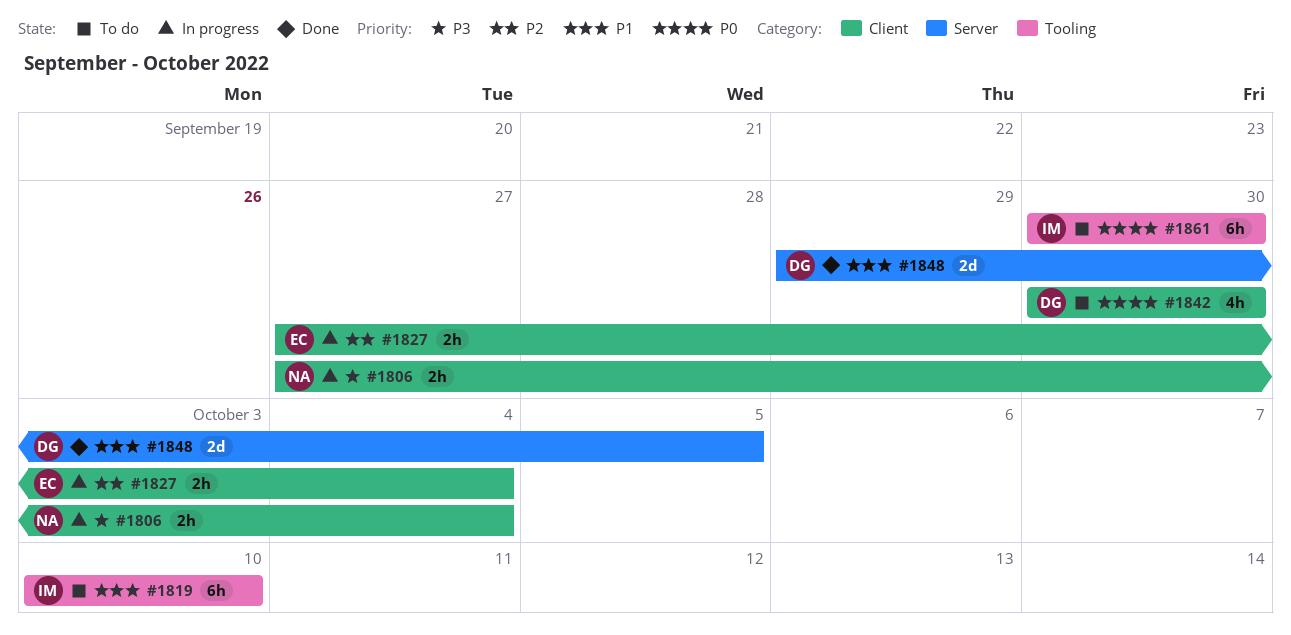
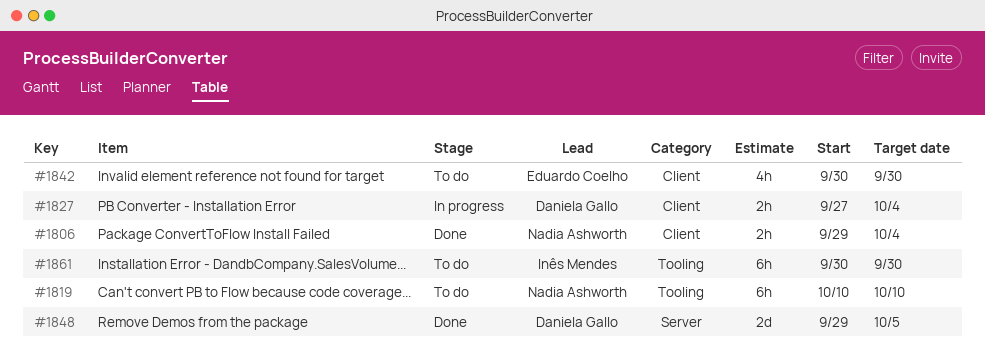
#1806, status: In progress -> Done
#1806, start: Sep 27 -> Sep 29
#1819, owner: Inês Mendes -> Nadia Ashworth
#1827, owner: Eduardo Coelho -> Daniela Gallo
#1842, owner: Daniela Gallo -> Eduardo Coelho

